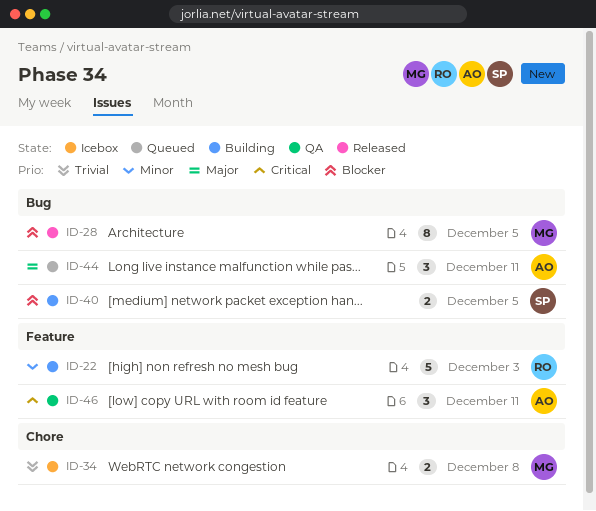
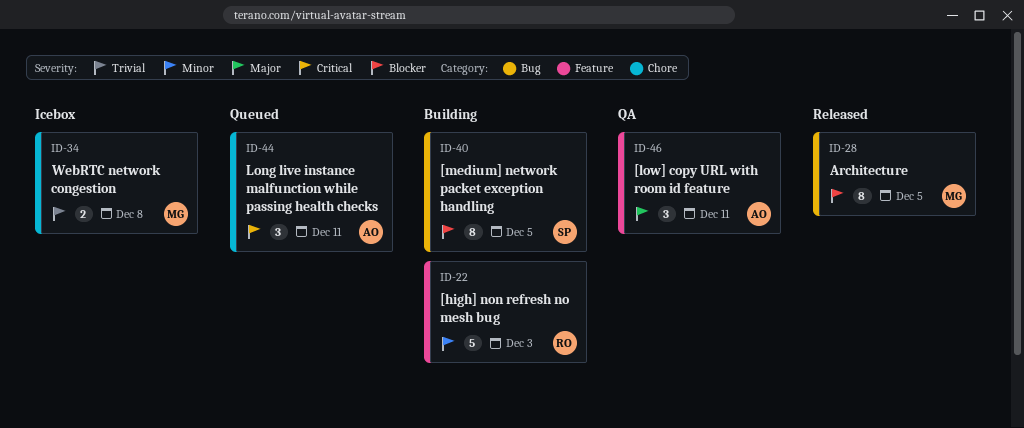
ID-40, estimate: 2 -> 8
ID-44, priority: Major -> Critical
ID-44, label: Bug -> Chore
ID-46, priority: Critical -> Major

